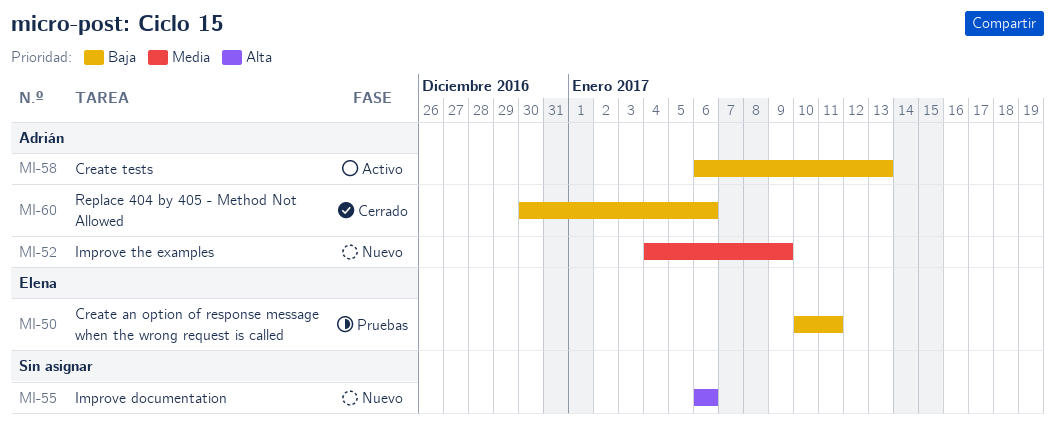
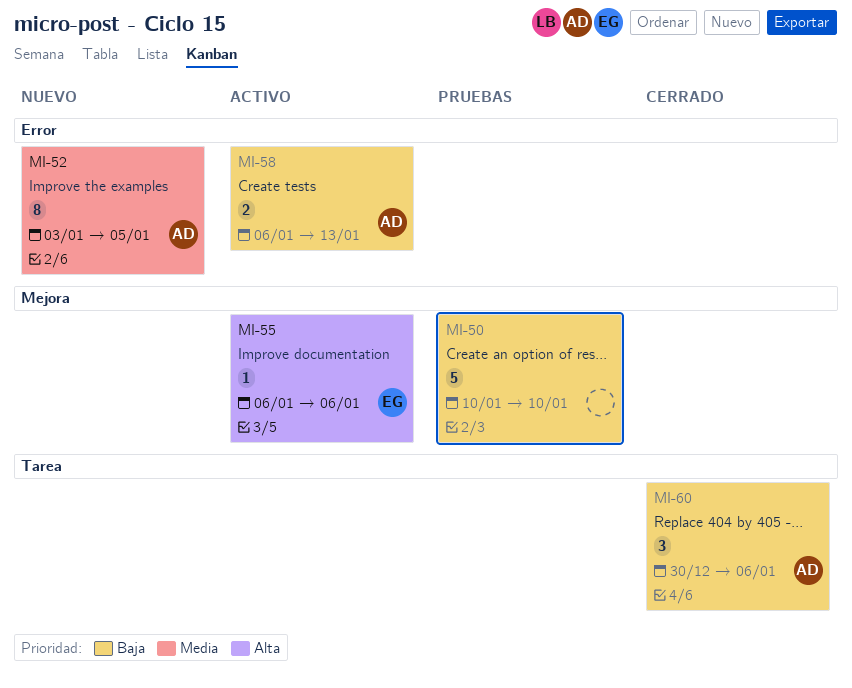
MI-50, owner: Elena -> none
MI-50, due: Jan 11 -> Jan 10
MI-52, start: Jan 4 -> Jan 3
MI-52, due: Jan 9 -> Jan 5
MI-55, status: Nuevo -> Activo
MI-55, owner: none -> Elena

